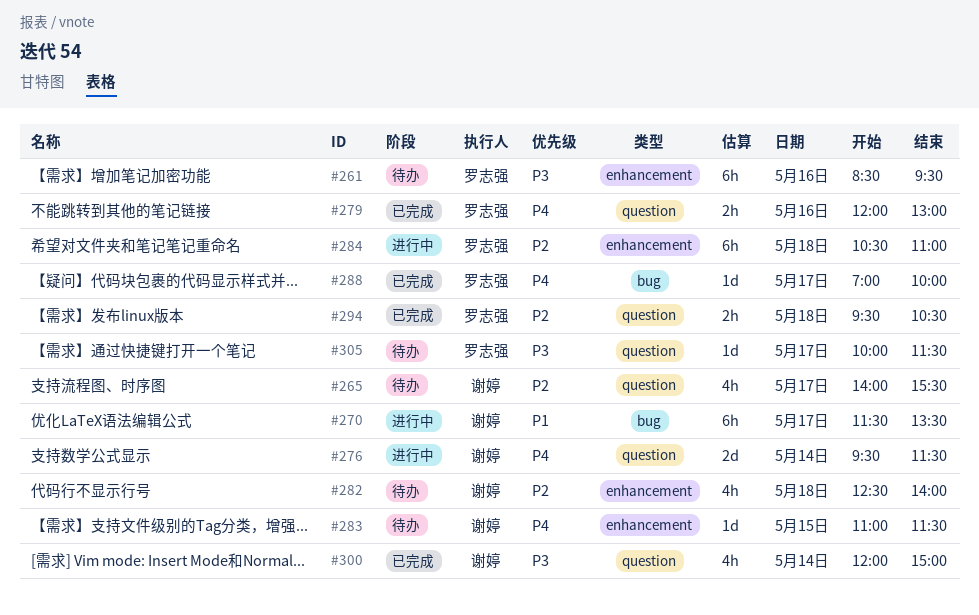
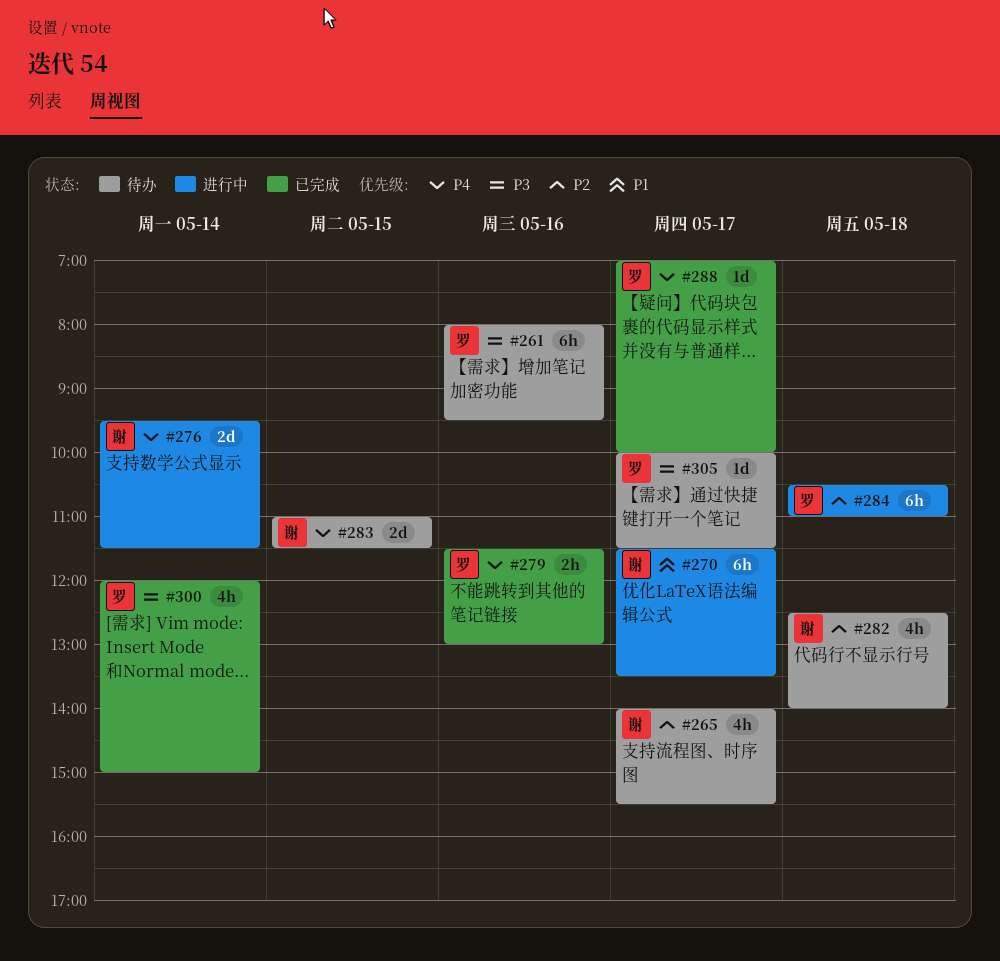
#261, begins: 08:30 -> 08:00
#279, begins: 12:00 -> 11:30
#283, estimate: 1d -> 2d
#294: present -> none
#300, owner: 谢婷 -> 罗志强

